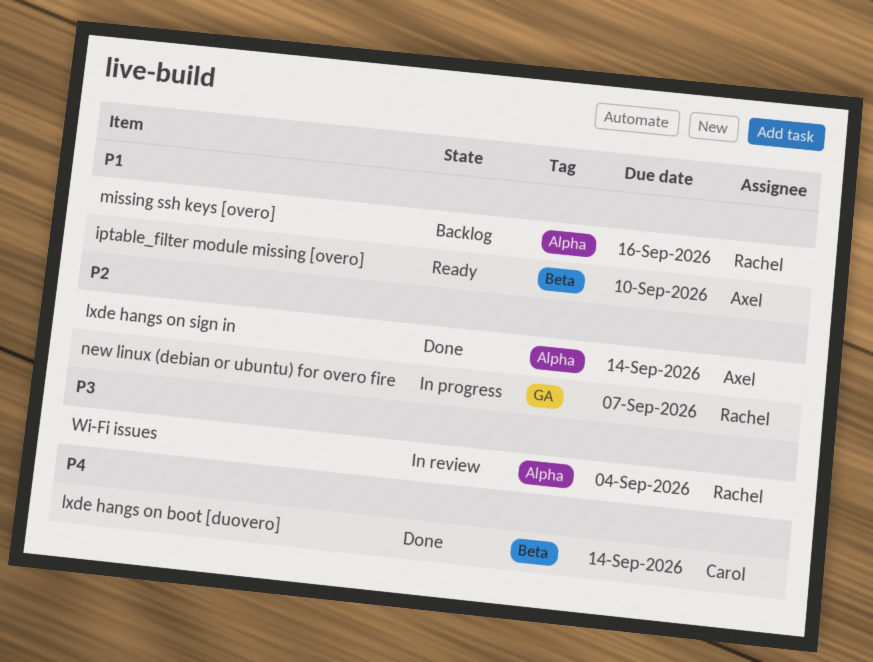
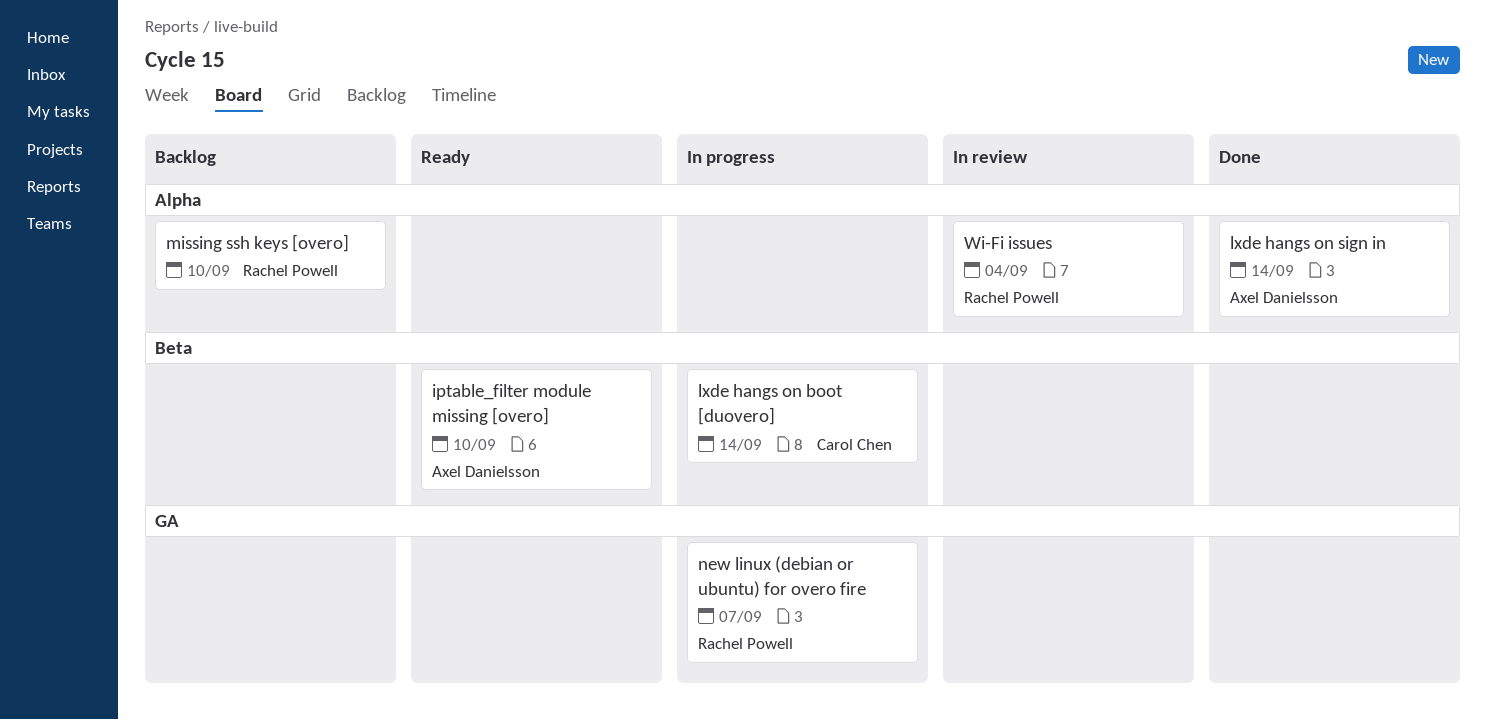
lxde hangs on boot [duovero], status: Done -> In progress
missing ssh keys [overo], due: Sep 16 -> Sep 10

